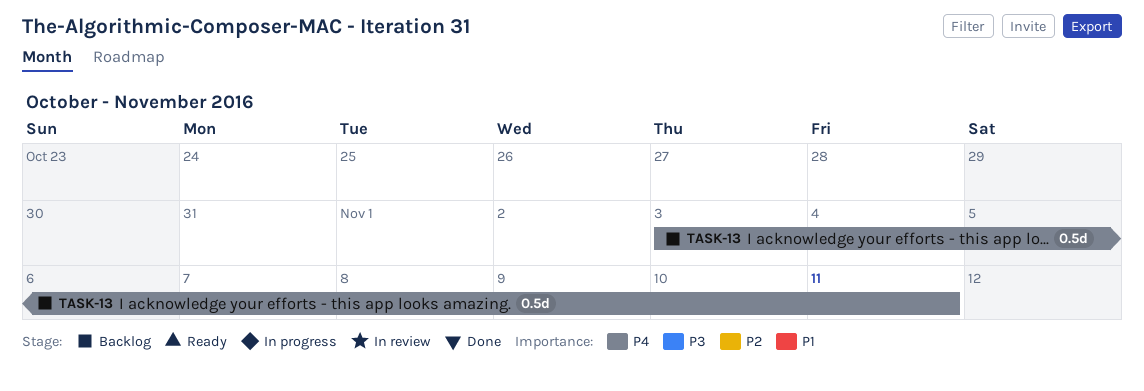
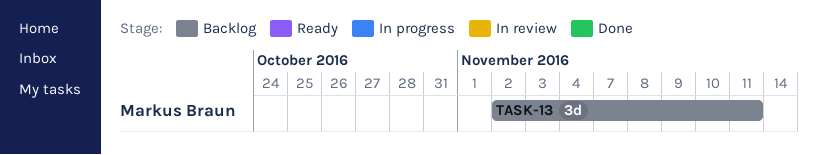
TASK-13, estimate: 0.5d -> 3d
TASK-13, start: Nov 3 -> Nov 2

